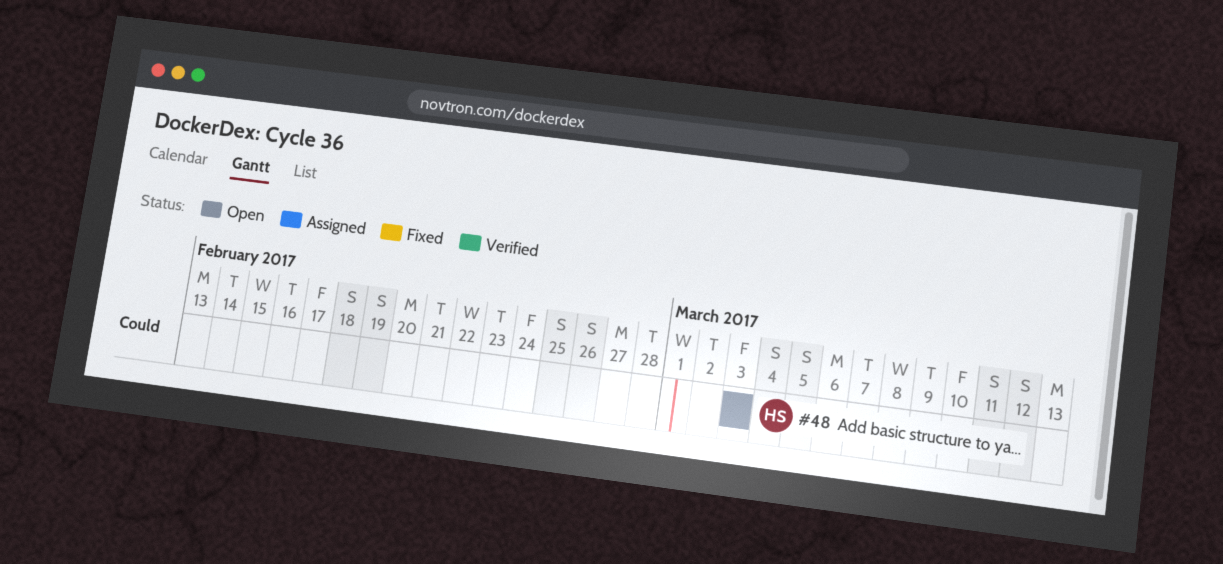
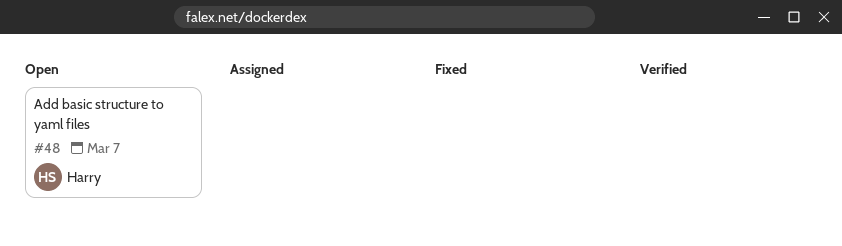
#48, due: Mar 3 -> Mar 7

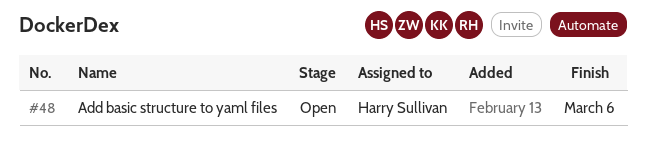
#48, due: Mar 7 -> Mar 6

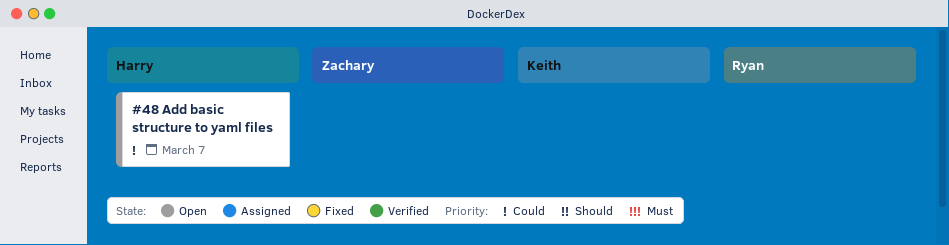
#48, due: Mar 6 -> Mar 7

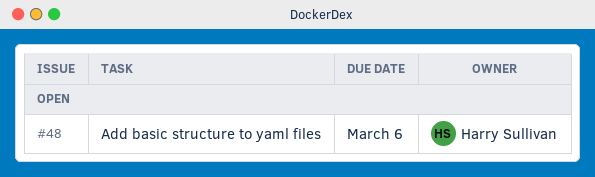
#48, due: Mar 7 -> Mar 6

